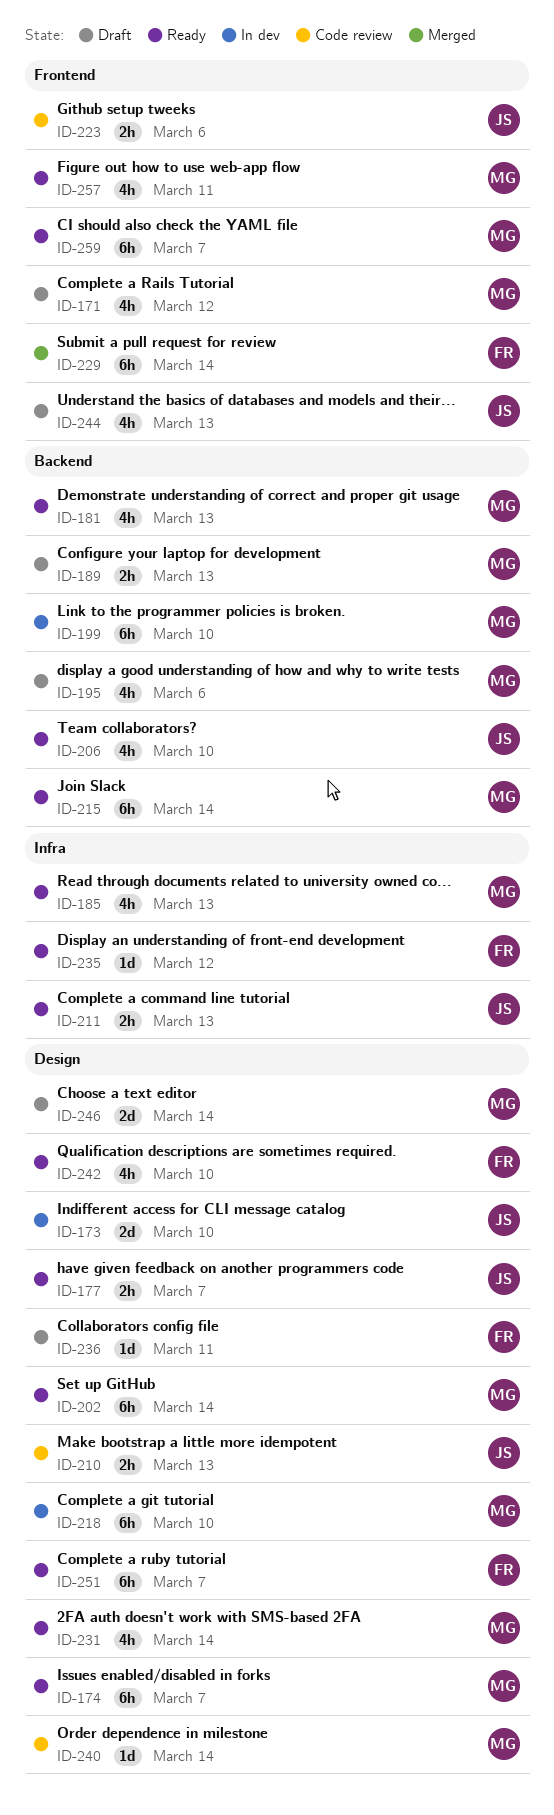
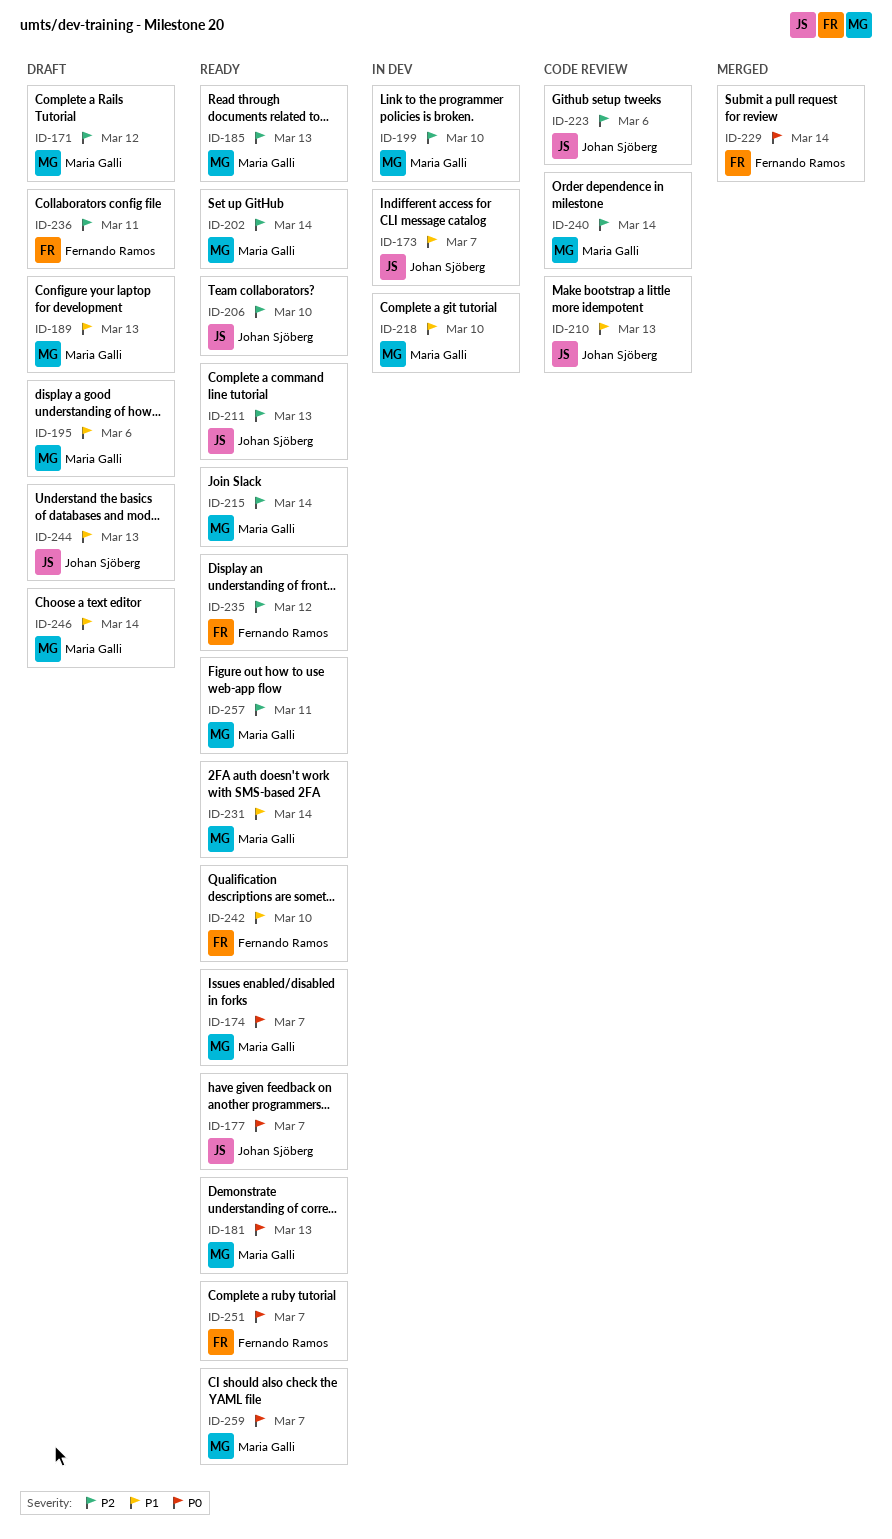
ID-173, due: Mar 10 -> Mar 7

